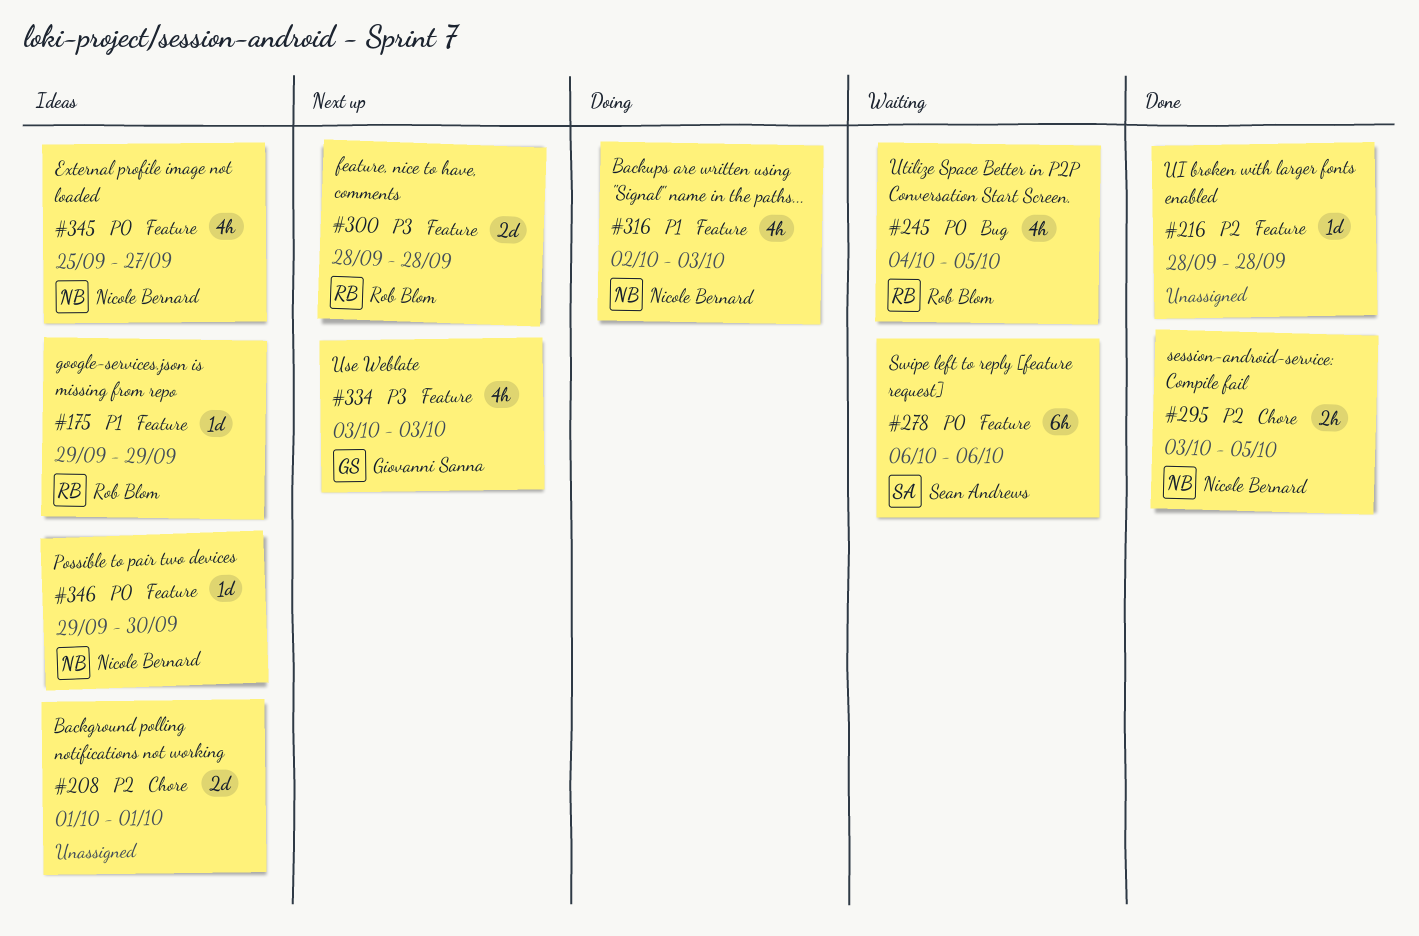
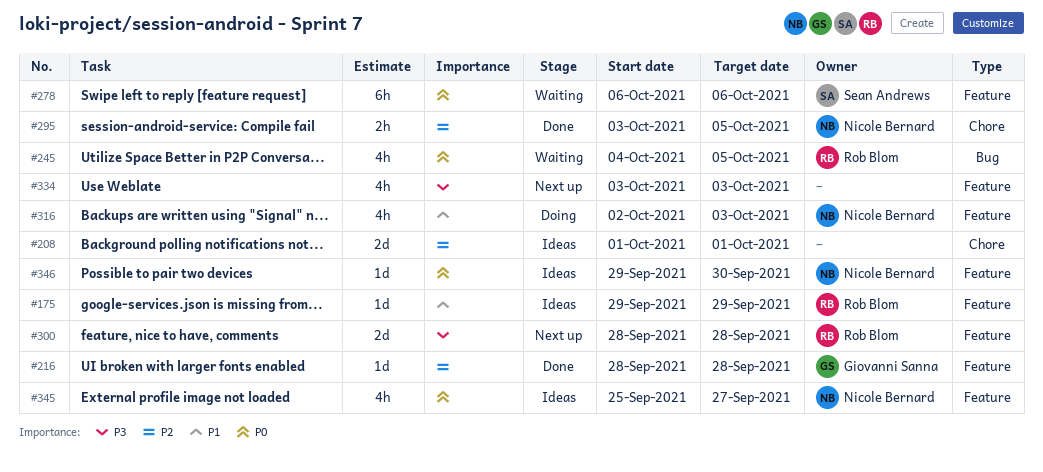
#216, owner: none -> Giovanni Sanna
#334, owner: Giovanni Sanna -> none

